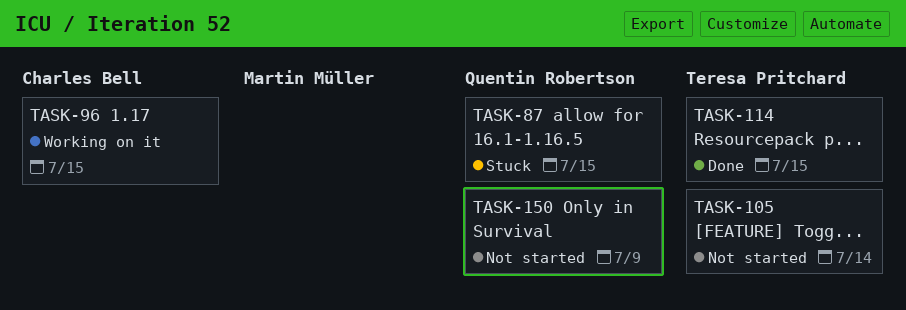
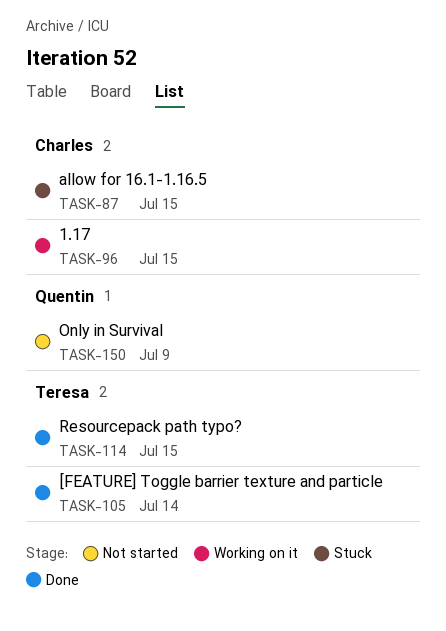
TASK-87, owner: Quentin Robertson -> Charles Bell
TASK-105, status: Not started -> Done

